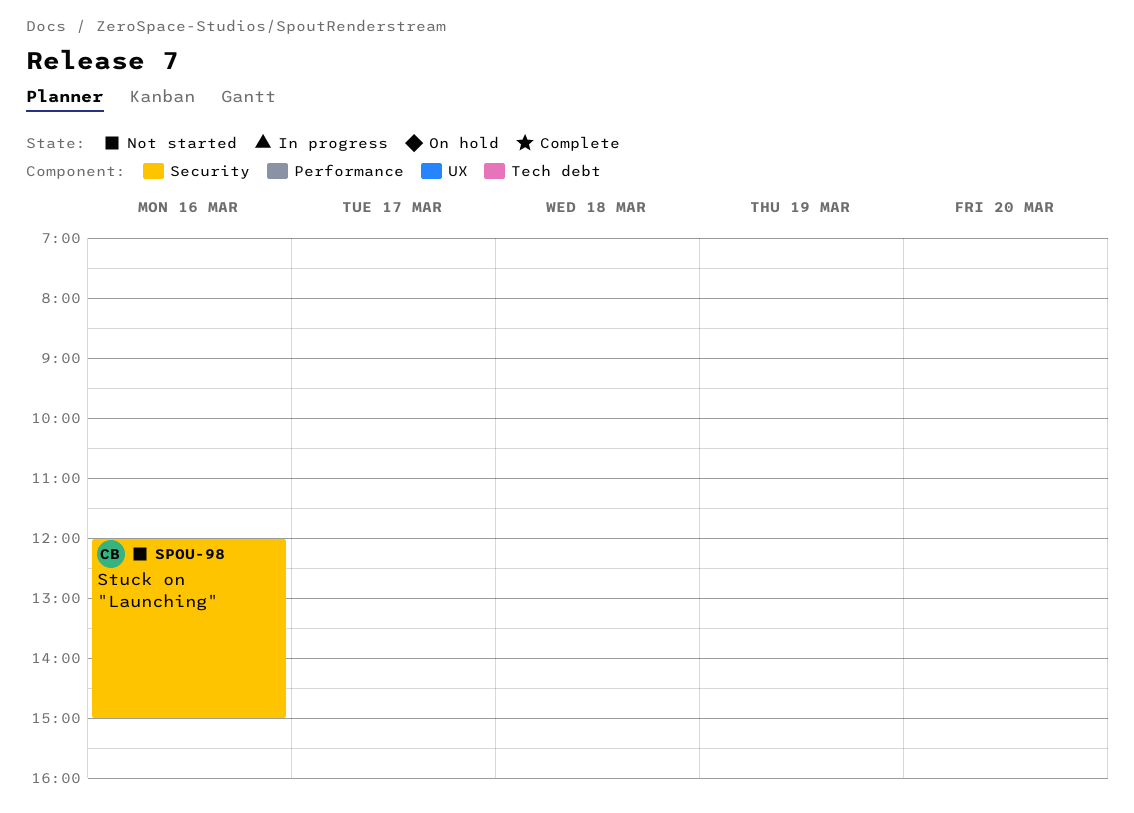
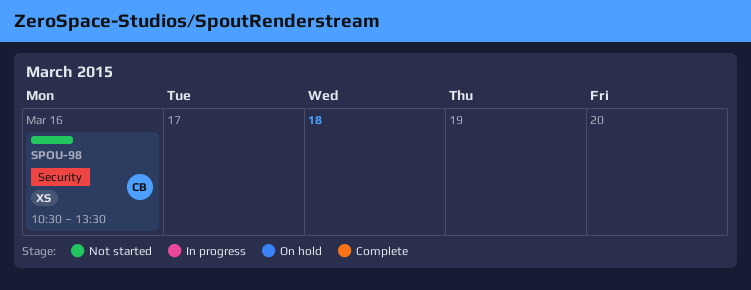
SPOU-98, begins: 12:00 -> 10:30
SPOU-98, ends: 15:00 -> 13:30

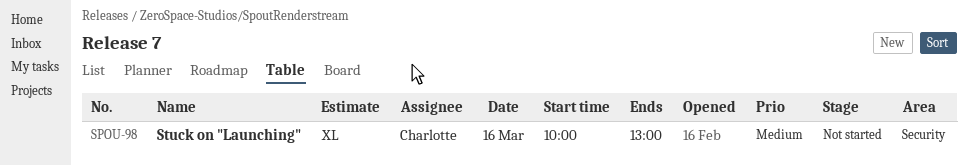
SPOU-98, estimate: XS -> XL
SPOU-98, begins: 10:30 -> 10:00
SPOU-98, ends: 13:30 -> 13:00

